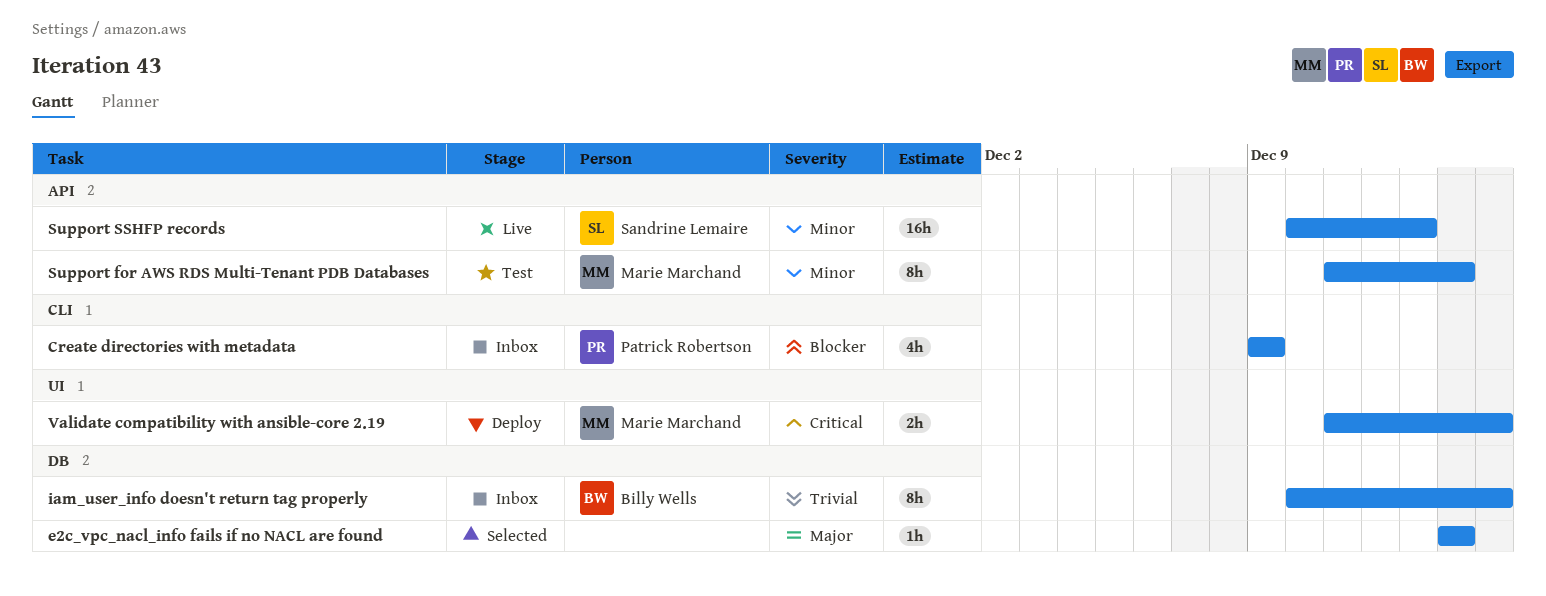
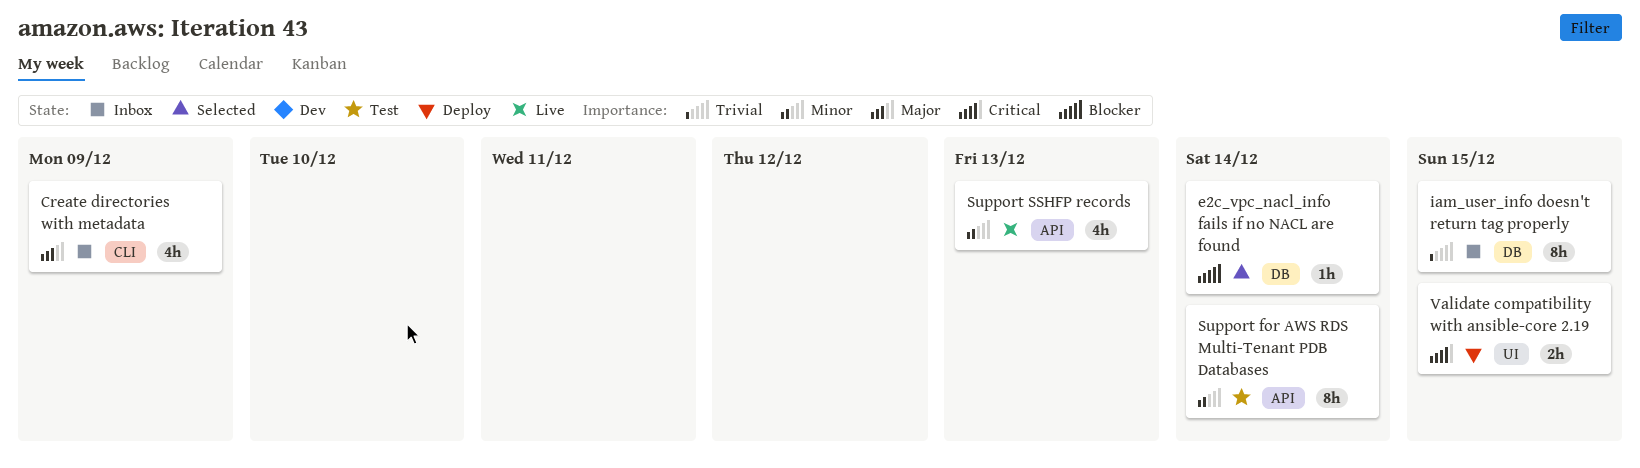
Create directories with metadata, priority: Blocker -> Major
e2c_vpc_nacl_info fails if no NACL are found, priority: Major -> Blocker
Support SSHFP records, estimate: 16h -> 4h

